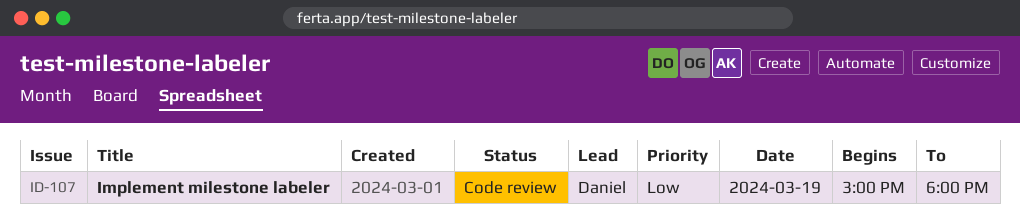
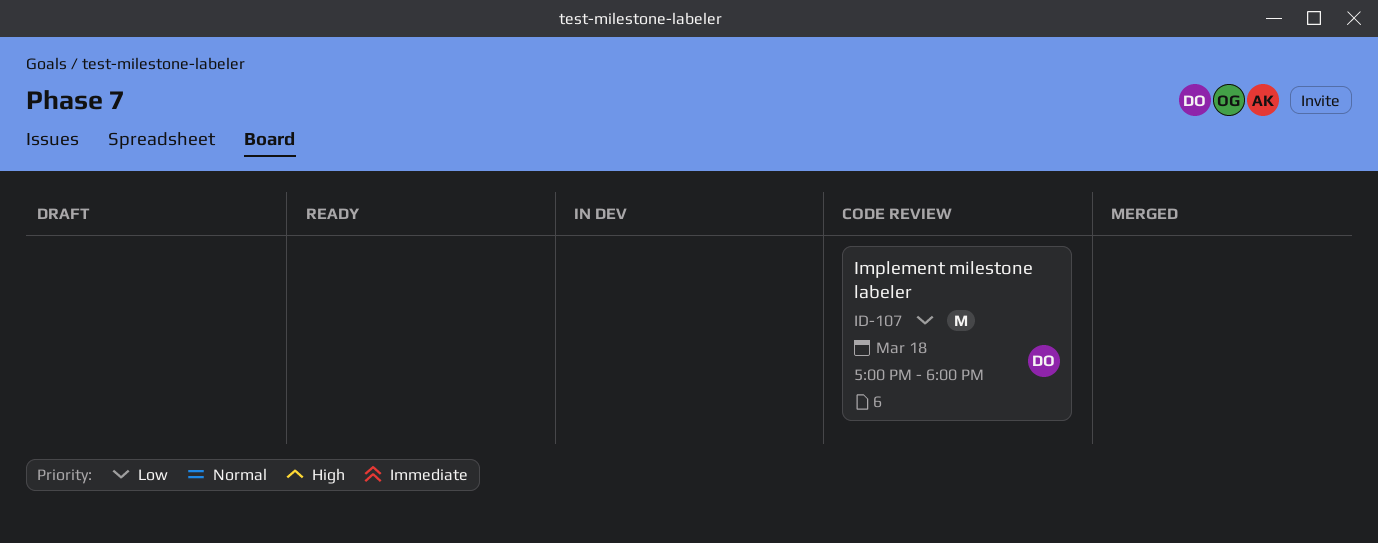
ID-107, day: Mar 19 -> Mar 18
ID-107, begins: 15:00 -> 17:00

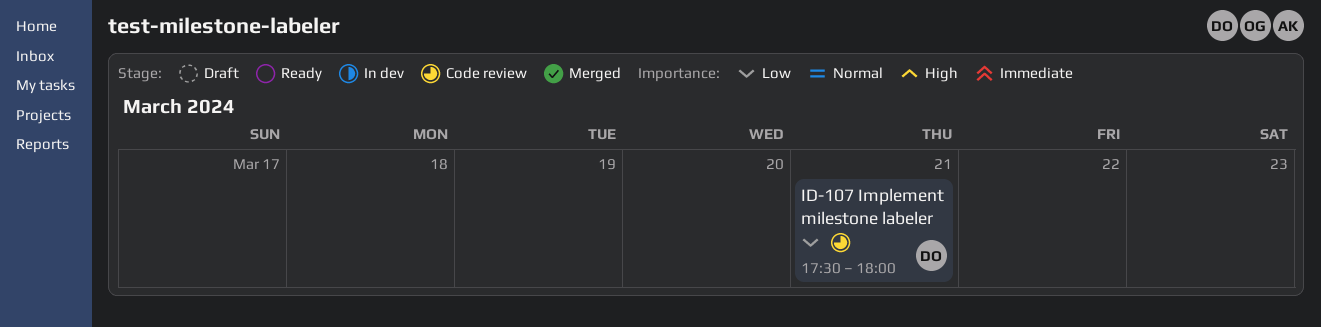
ID-107, day: Mar 18 -> Mar 21
ID-107, begins: 17:00 -> 17:30

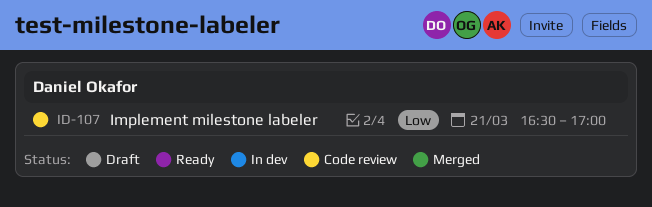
ID-107, begins: 17:30 -> 16:30
ID-107, ends: 18:00 -> 17:00

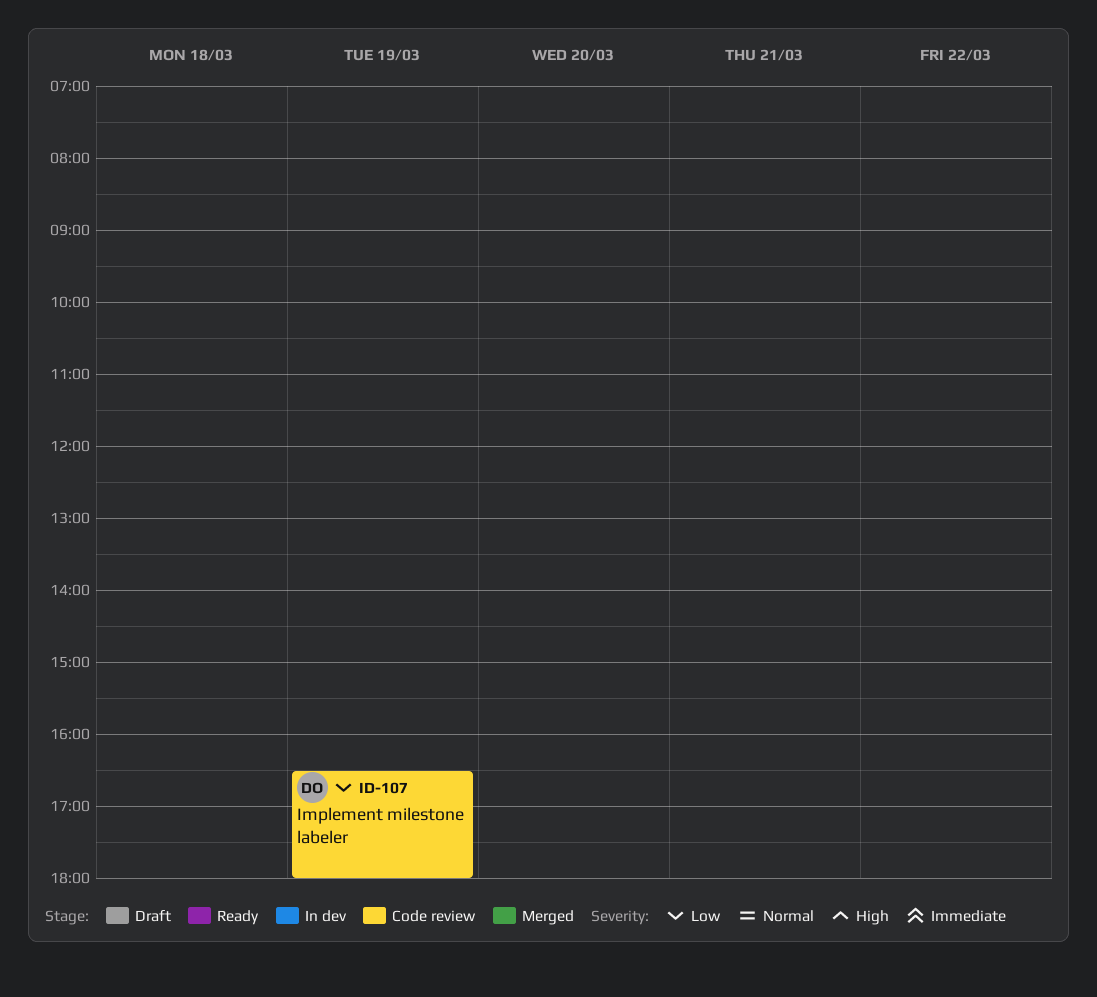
ID-107, day: Mar 21 -> Mar 19
ID-107, ends: 17:00 -> 18:00

